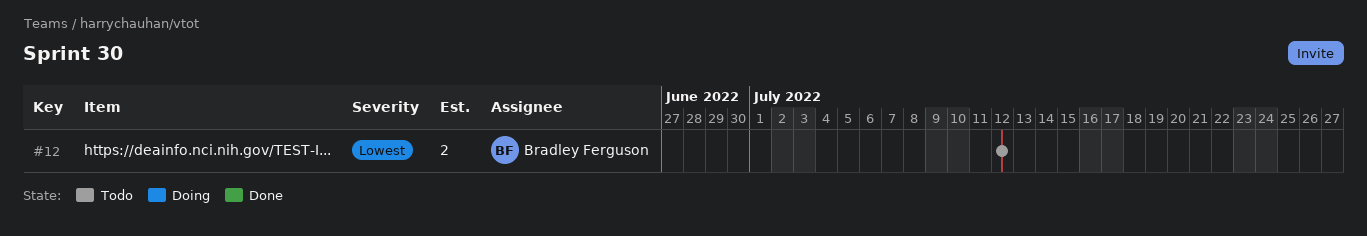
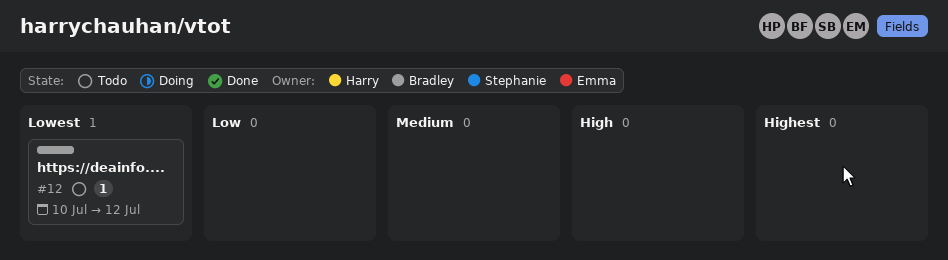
#12, estimate: 2 -> 1
#12, start: Jul 12 -> Jul 10

